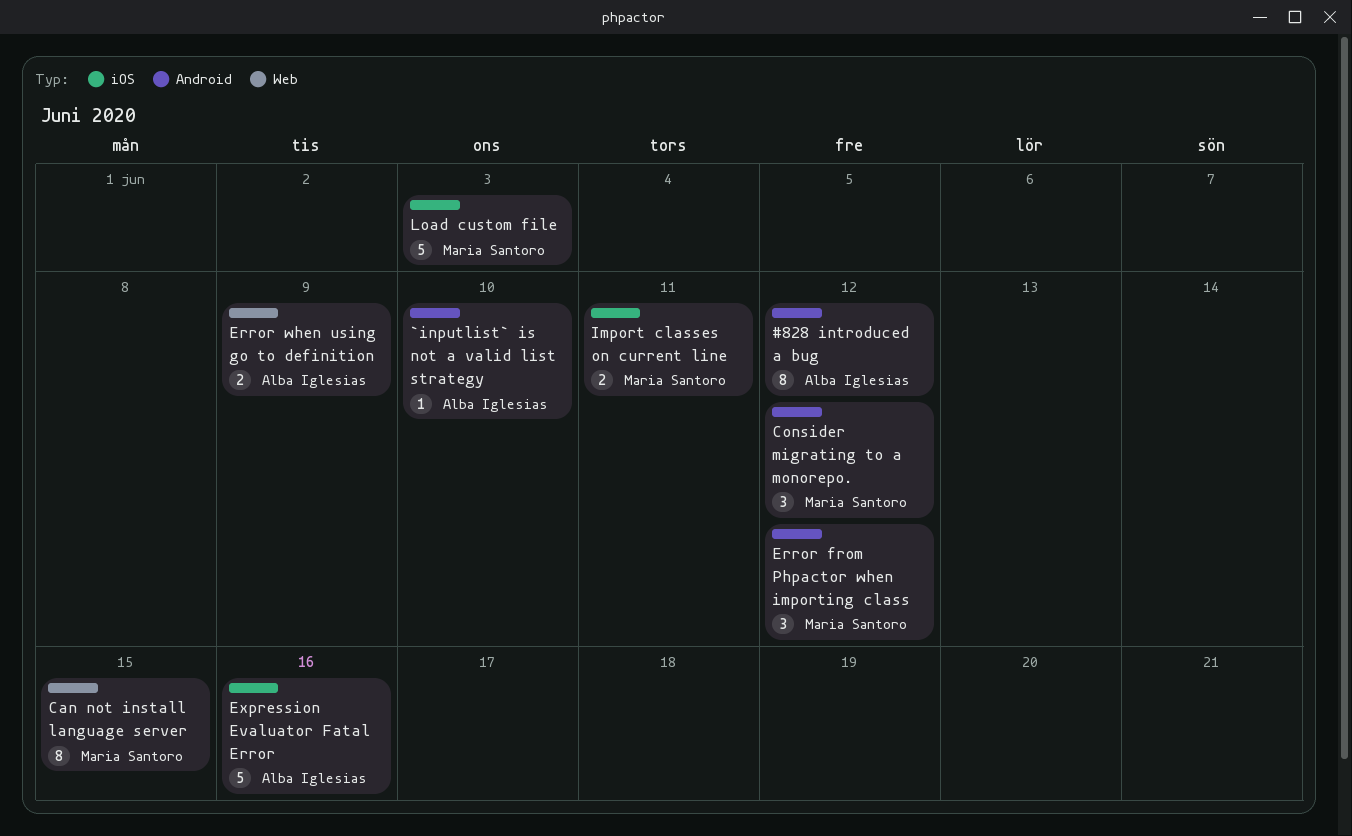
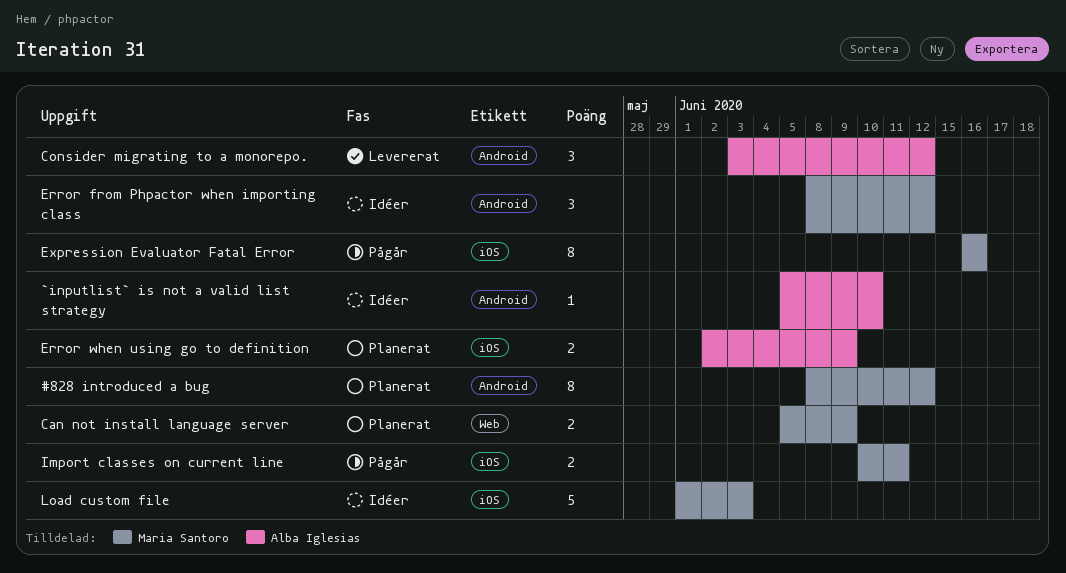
#828 introduced a bug, owner: Alba Iglesias -> Maria Santoro
Can not install language server, estimate: 8 -> 2
Can not install language server, due: Jun 15 -> Jun 9
Consider migrating to a monorepo., owner: Maria Santoro -> Alba Iglesias
Error when using go to definition, label: Web -> iOS
Expression Evaluator Fatal Error, owner: Alba Iglesias -> Maria Santoro
Expression Evaluator Fatal Error, estimate: 5 -> 8

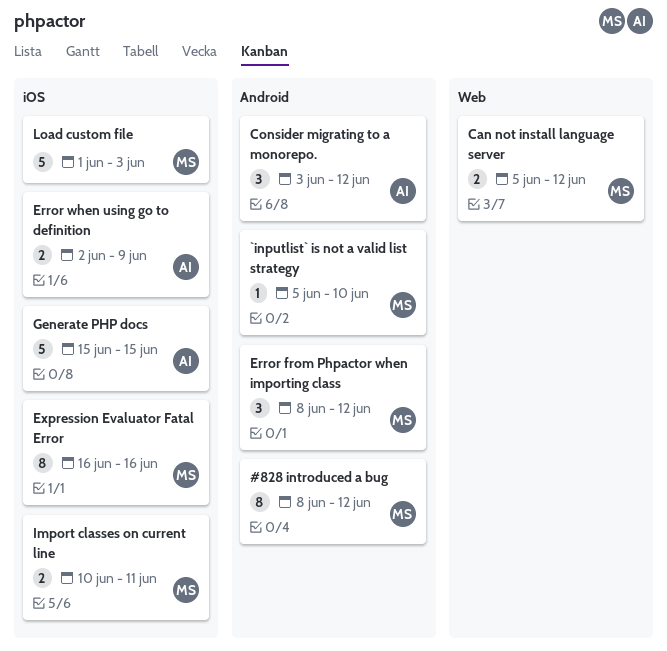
`inputlist` is not a valid list strategy, owner: Alba Iglesias -> Maria Santoro
Can not install language server, due: Jun 9 -> Jun 12
Generate PHP docs: none -> present

